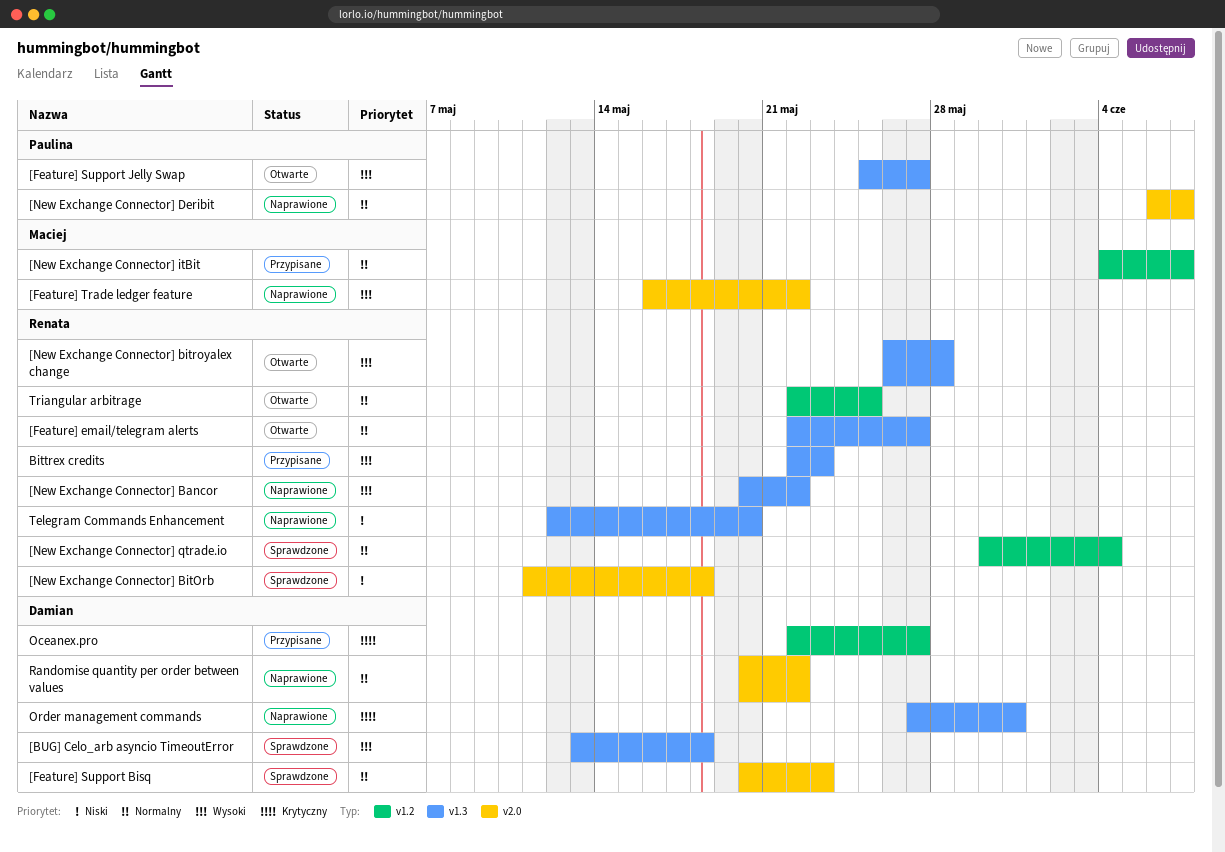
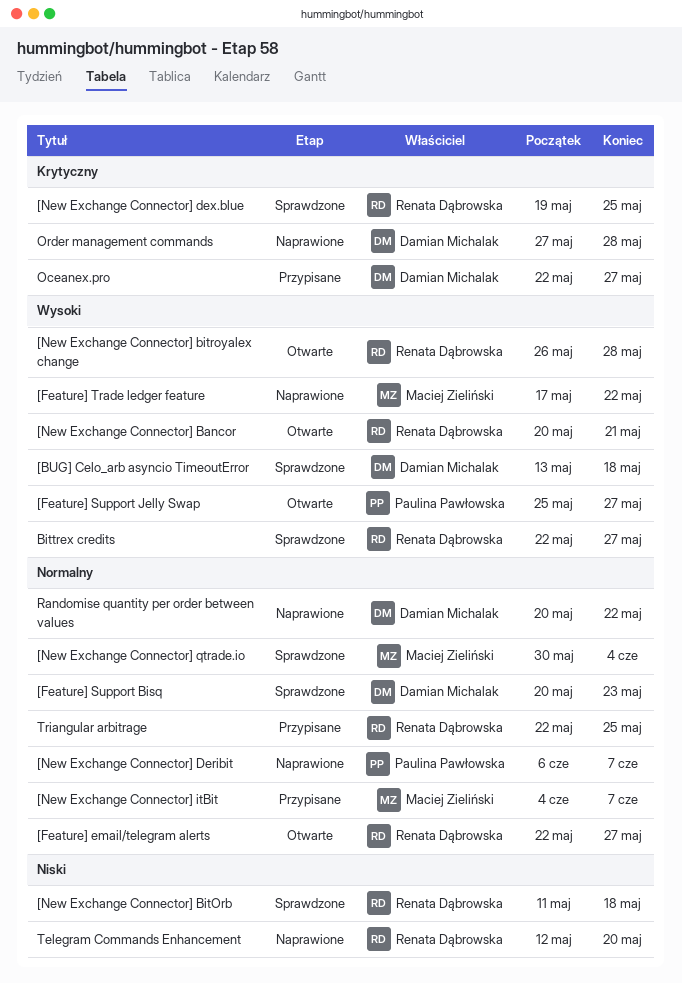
[Feature] Trade ledger feature, start: May 16 -> May 17
[New Exchange Connector] Bancor, status: Naprawione -> Otwarte
[New Exchange Connector] Bancor, due: May 22 -> May 21
[New Exchange Connector] dex.blue: none -> present
[New Exchange Connector] qtrade.io, owner: Renata Dąbrowska -> Maciej Zieliński
Bittrex credits, status: Przypisane -> Sprawdzone
Bittrex credits, due: May 23 -> May 27
Order management commands, due: May 31 -> May 28
Triangular arbitrage, status: Otwarte -> Przypisane

